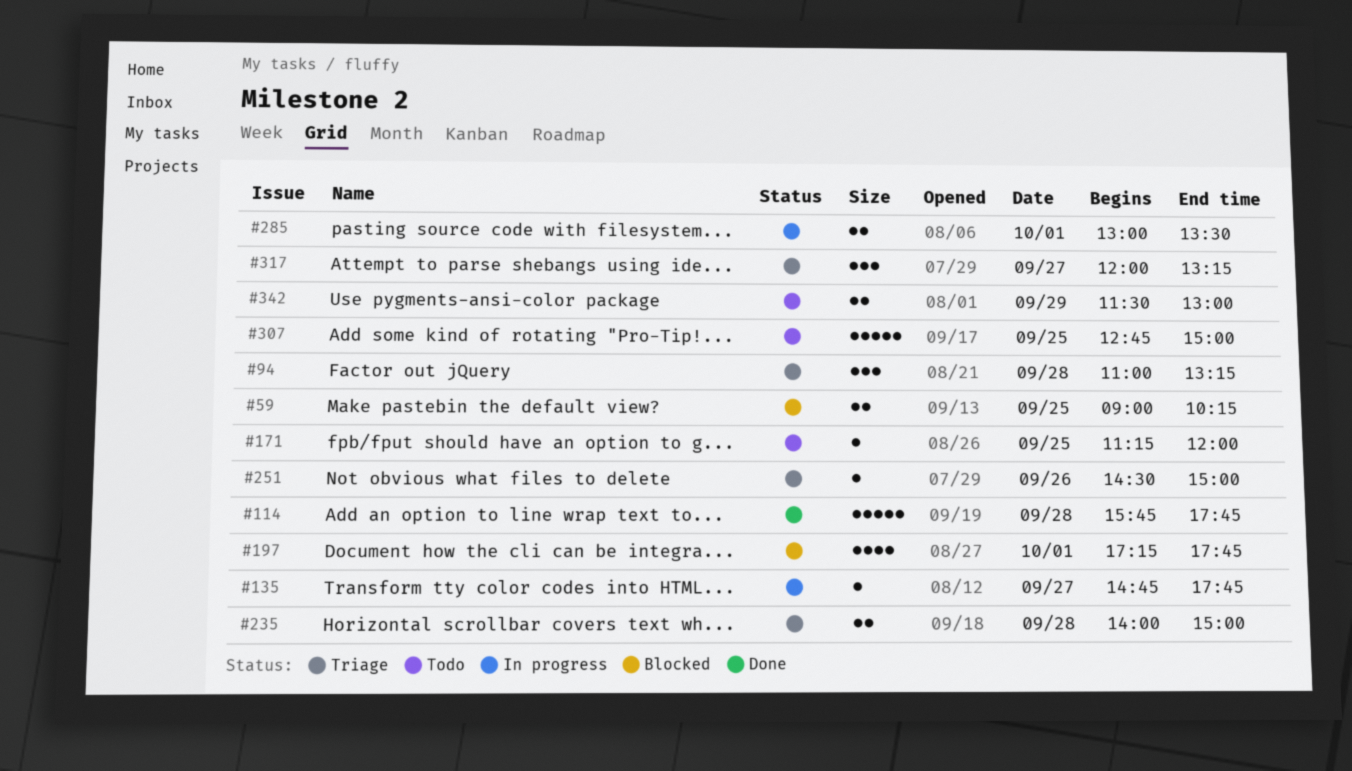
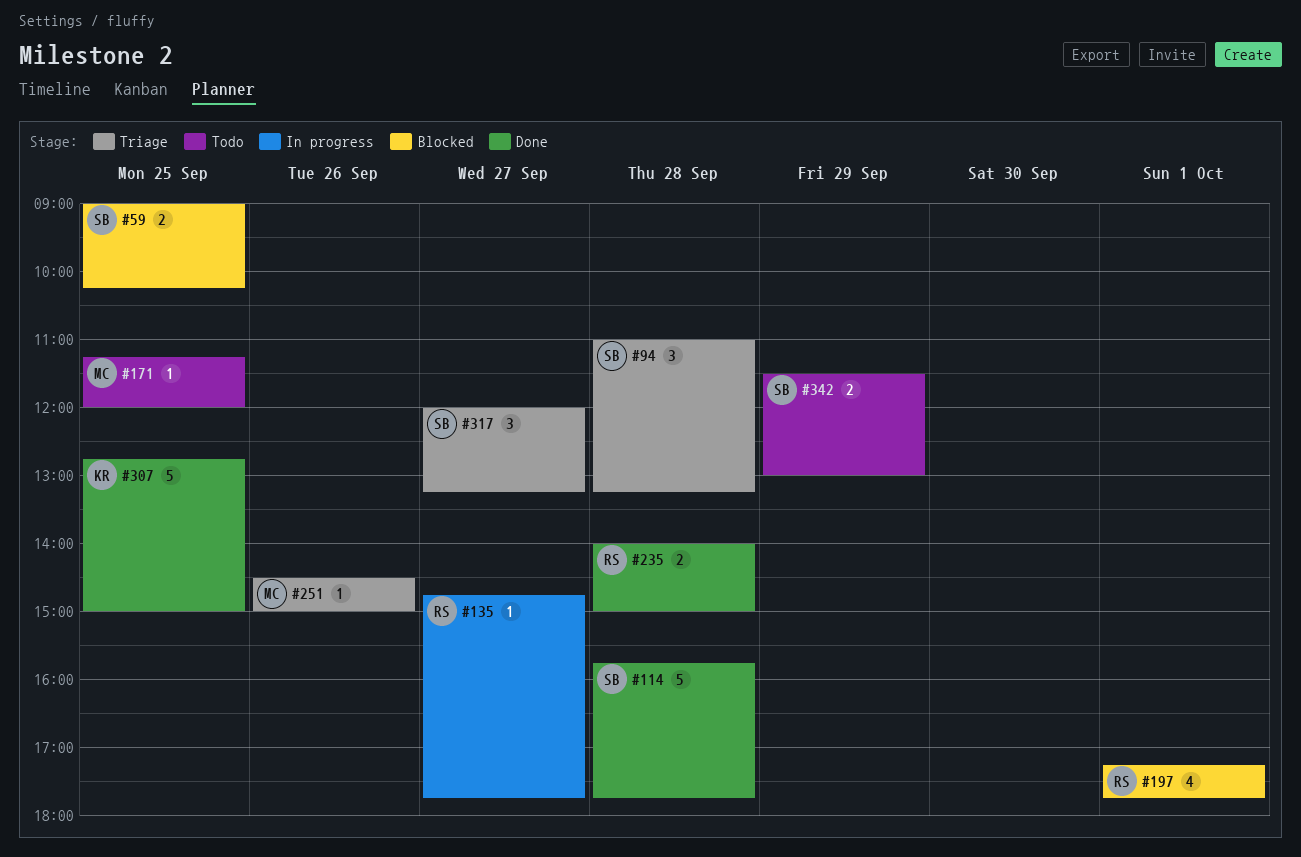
#235, status: Triage -> Done
#285: present -> none
#307, status: Todo -> Done

